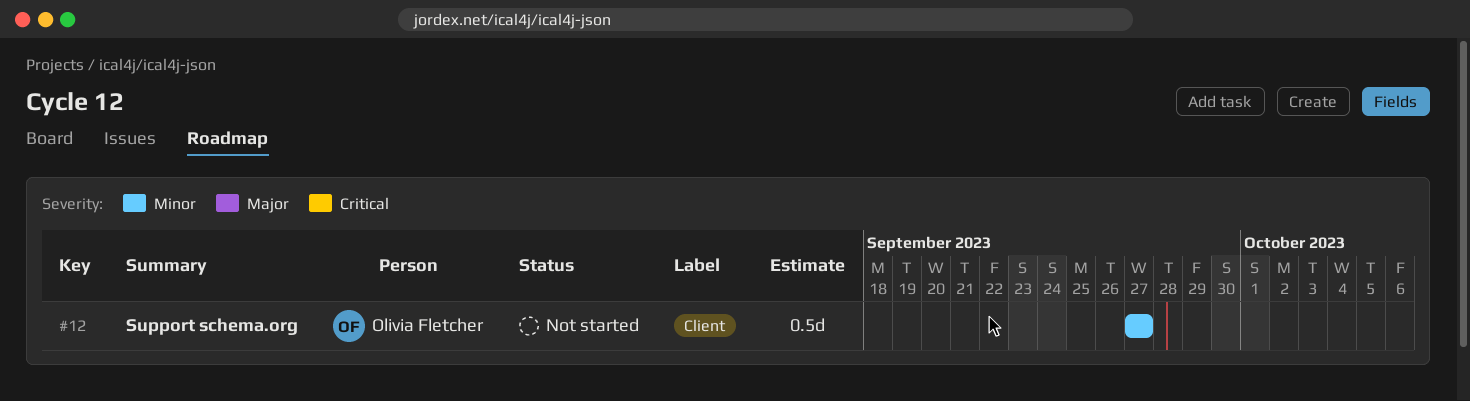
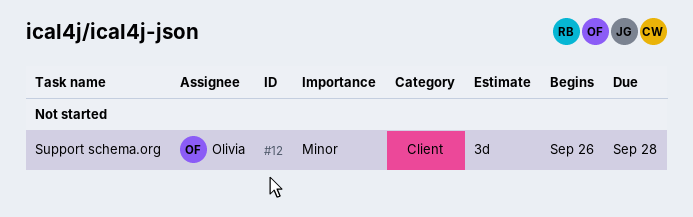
#12, estimate: 0.5d -> 3d
#12, start: Sep 27 -> Sep 26
#12, due: Sep 27 -> Sep 28

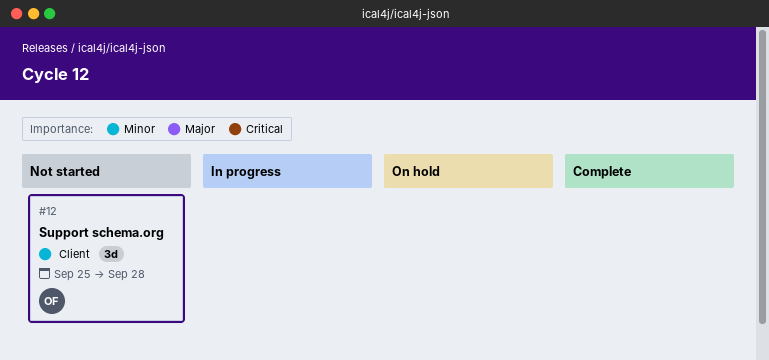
#12, start: Sep 26 -> Sep 25

